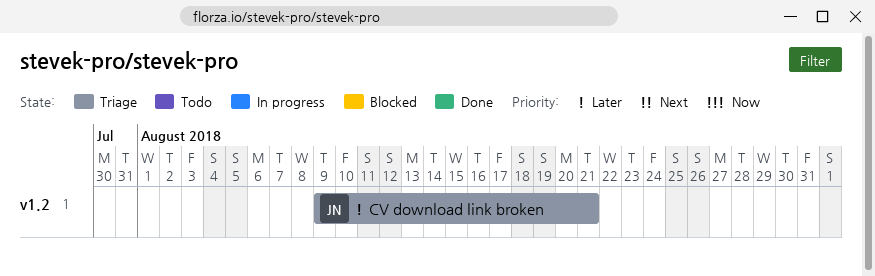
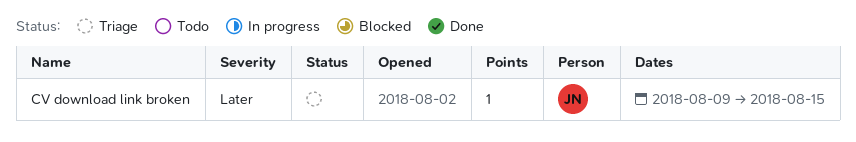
CV download link broken, due: Aug 21 -> Aug 15

